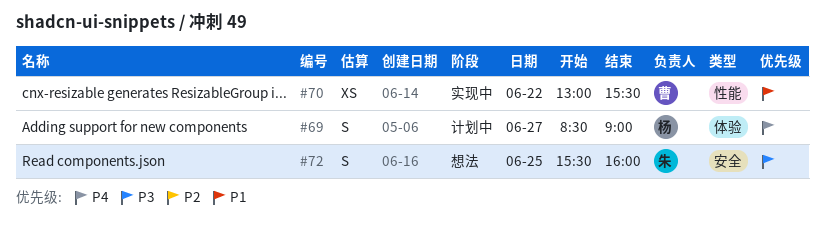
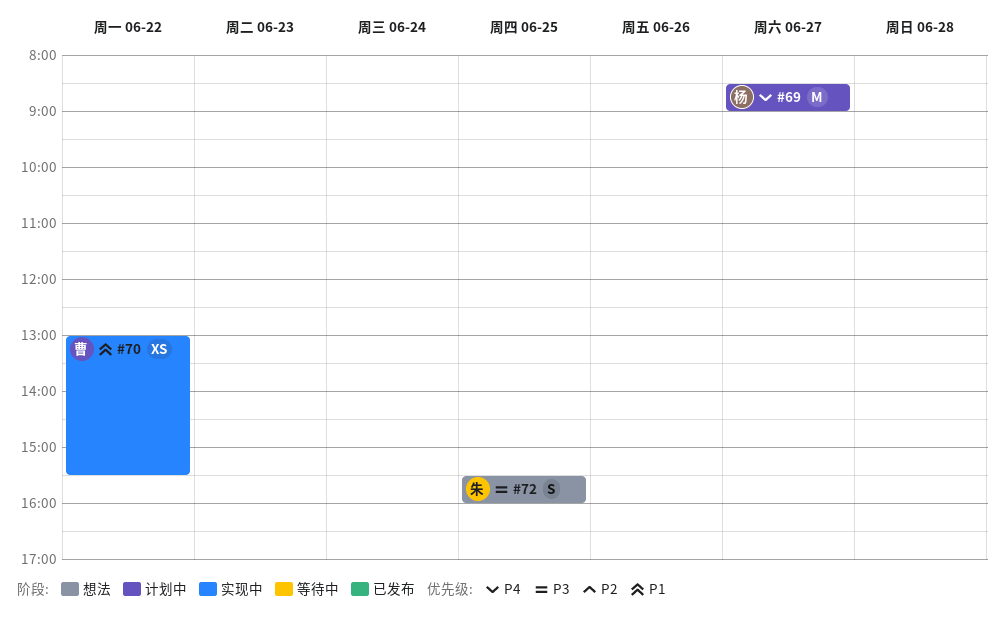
#69, estimate: S -> M

